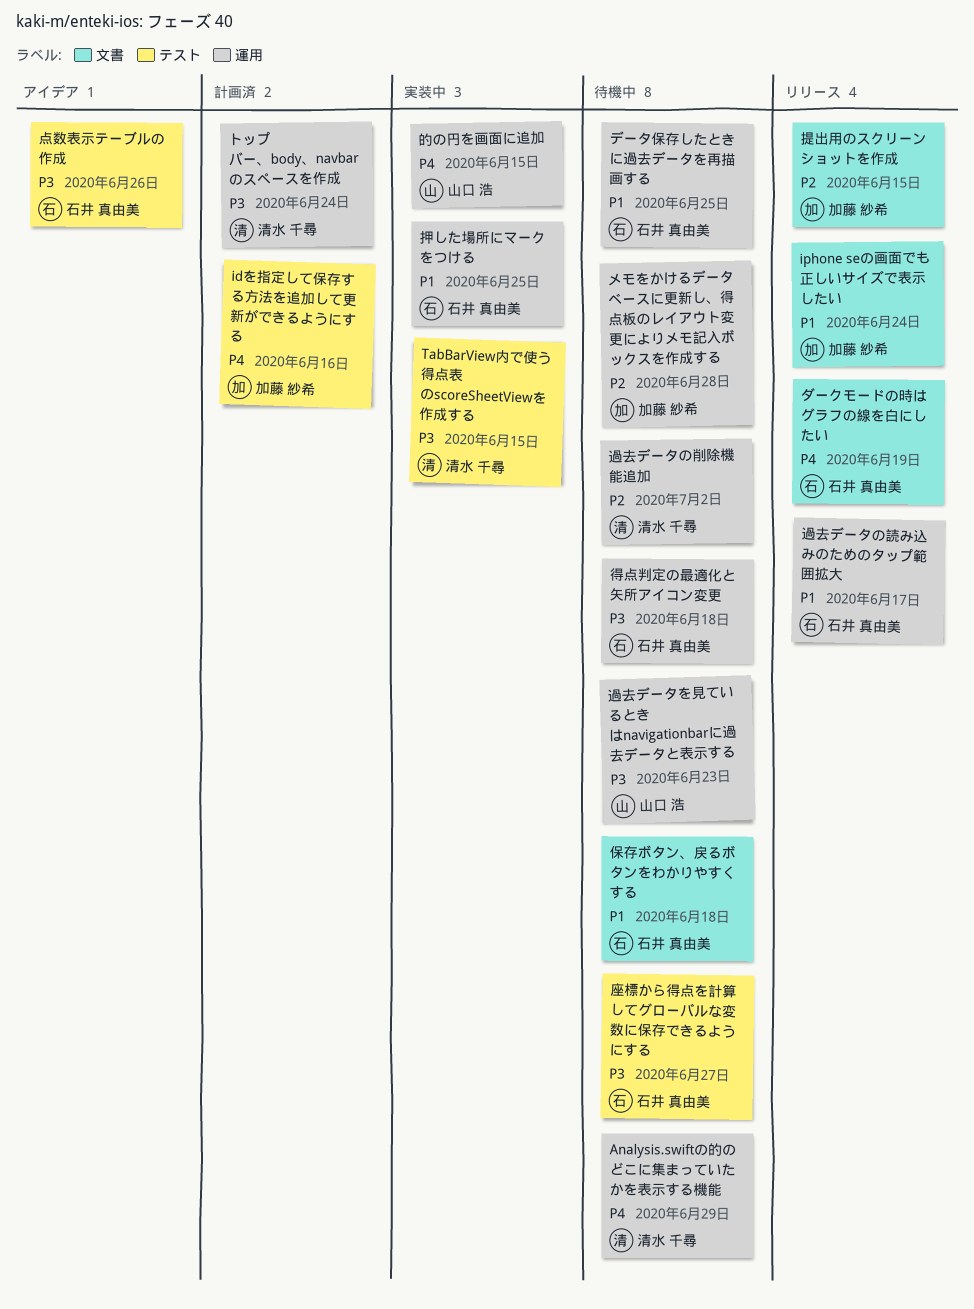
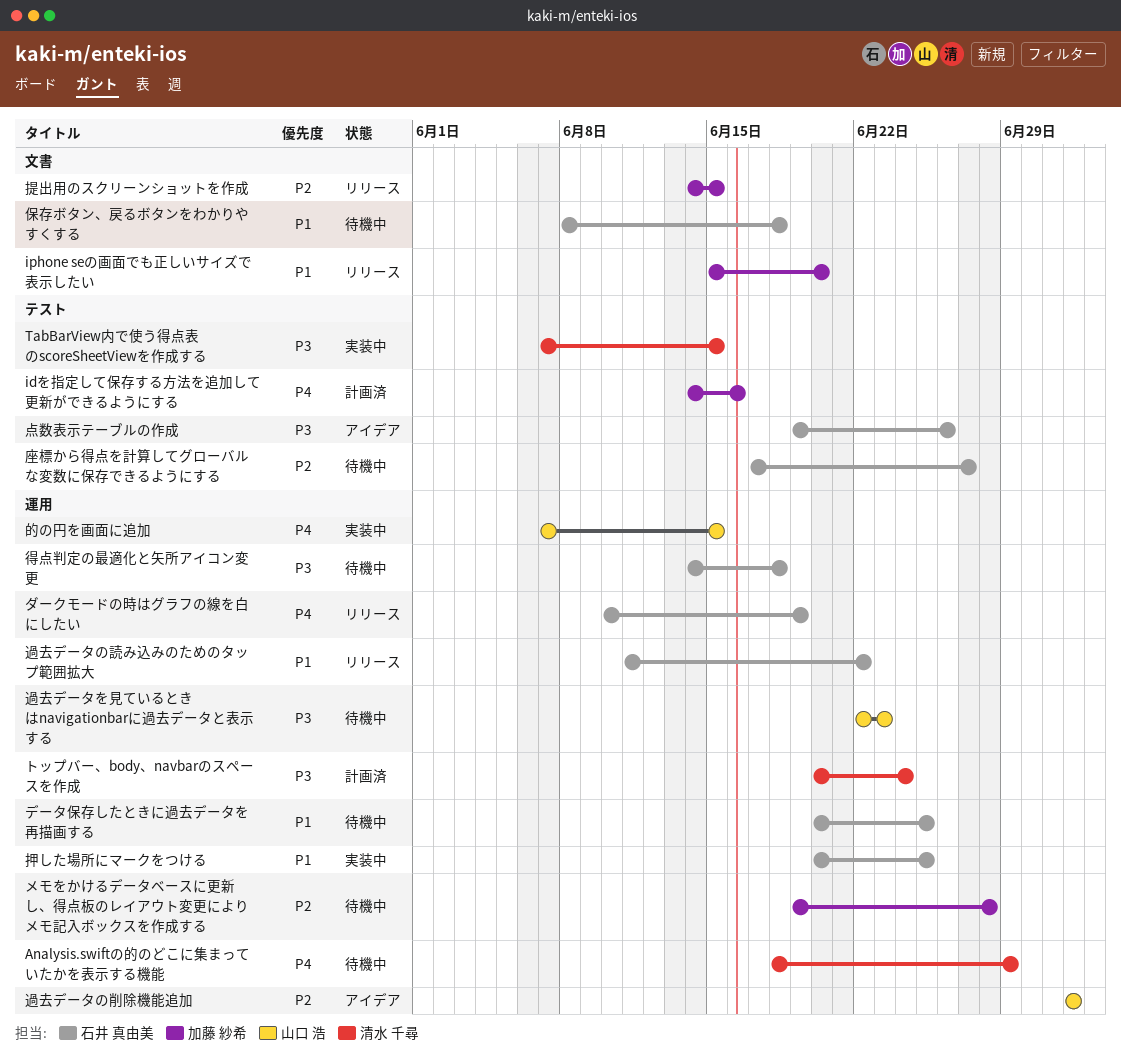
iphone seの画面でも正しいサイズで表示したい, due: Jun 24 -> Jun 20
ダークモードの時はグラフの線を白にしたい, label: 文書 -> 運用
座標から得点を計算してグローバルな変数に保存できるようにする, priority: P3 -> P2
過去データの削除機能追加, status: 待機中 -> アイデア
過去データの削除機能追加, owner: 清水 千尋 -> 山口 浩
過去データの読み込みのためのタップ範囲拡大, due: Jun 17 -> Jun 22

